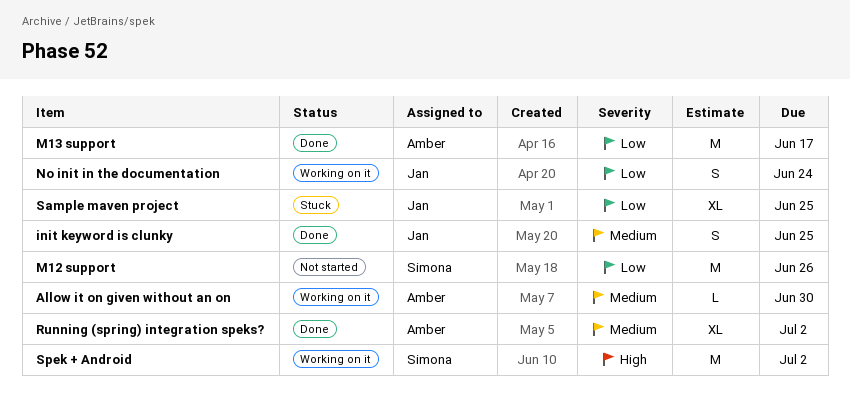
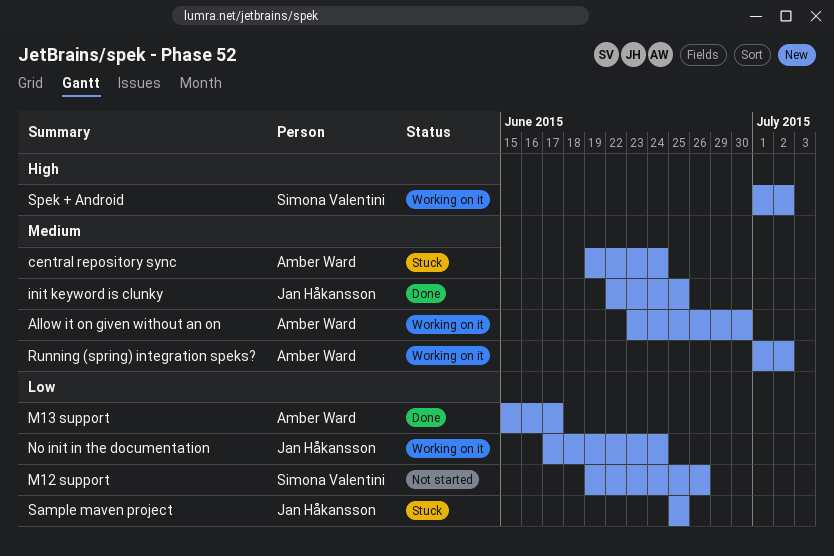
central repository sync: none -> present
Running (spring) integration speks?, status: Done -> Working on it

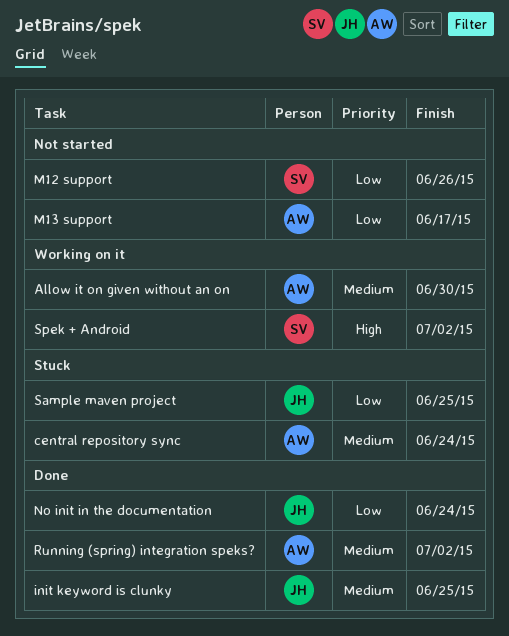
M13 support, status: Done -> Not started
No init in the documentation, status: Working on it -> Done
Running (spring) integration speks?, status: Working on it -> Done

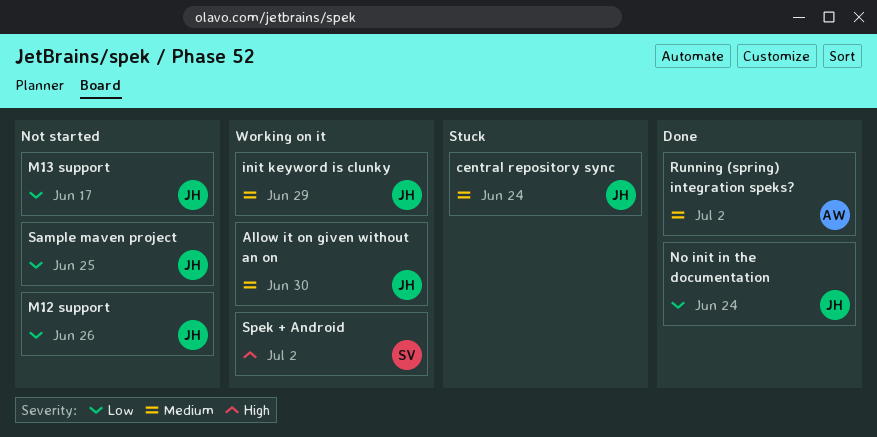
Allow it on given without an on, owner: AW -> JH
central repository sync, owner: AW -> JH
init keyword is clunky, status: Done -> Working on it
init keyword is clunky, due: Jun 25 -> Jun 29
M12 support, owner: SV -> JH
M13 support, owner: AW -> JH
Sample maven project, status: Stuck -> Not started

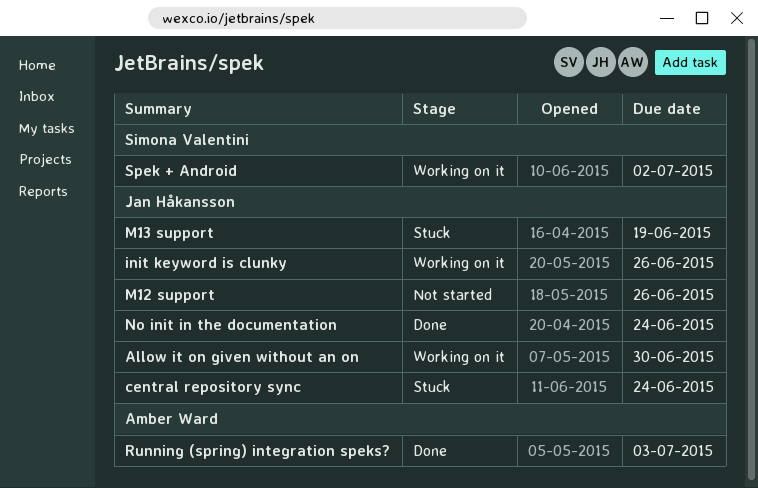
init keyword is clunky, due: Jun 29 -> Jun 26
M13 support, status: Not started -> Stuck
M13 support, due: Jun 17 -> Jun 19
Running (spring) integration speks?, due: Jul 2 -> Jul 3
Sample maven project: present -> none

